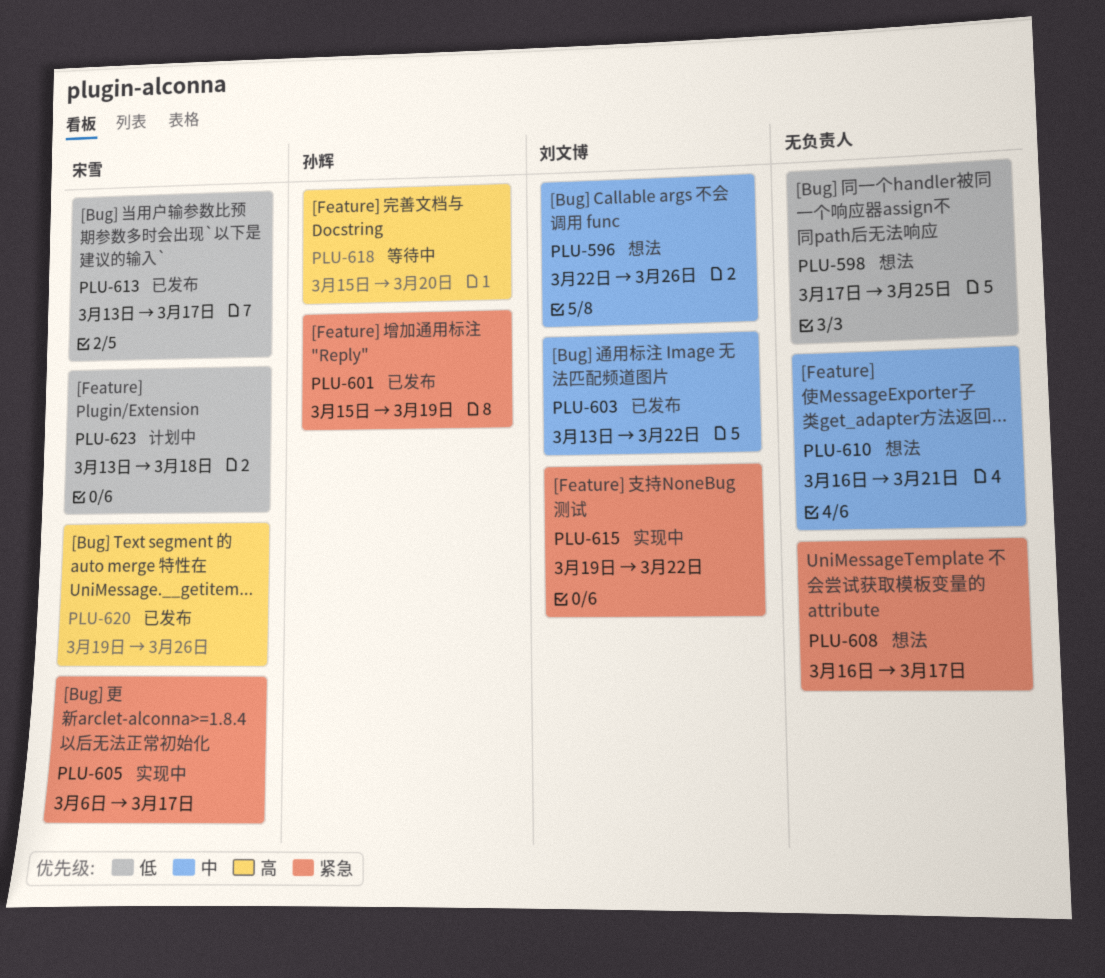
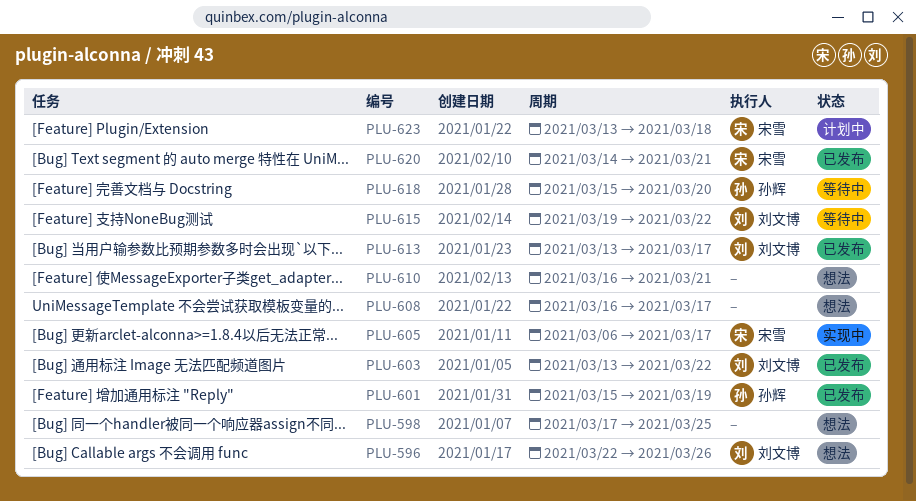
PLU-613, owner: 宋雪 -> 刘文博
PLU-615, status: 实现中 -> 等待中
PLU-620, start: Mar 19 -> Mar 14
PLU-620, due: Mar 26 -> Mar 21

